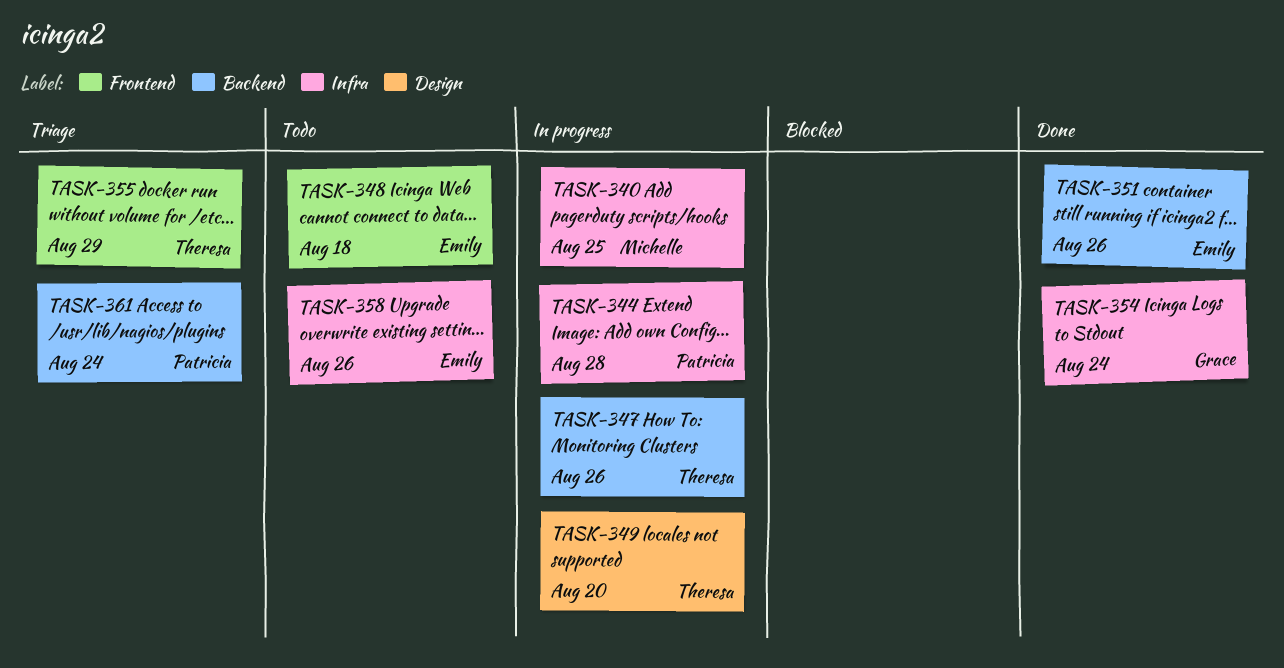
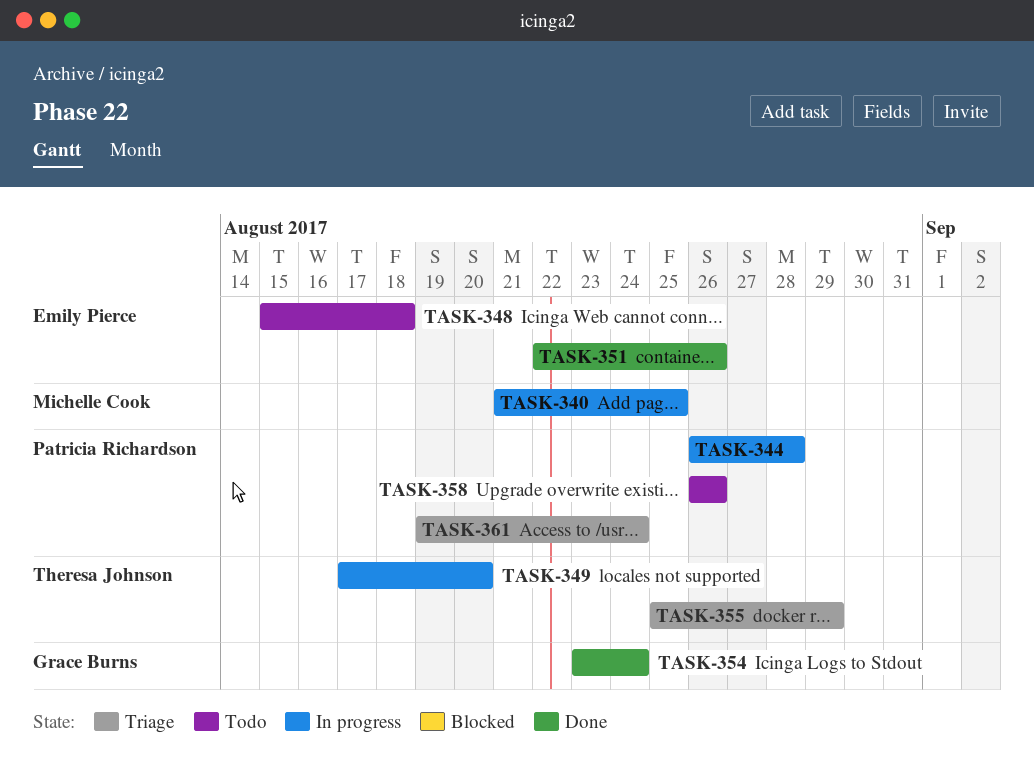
TASK-347: present -> none
TASK-358, owner: Emily Pierce -> Patricia Richardson

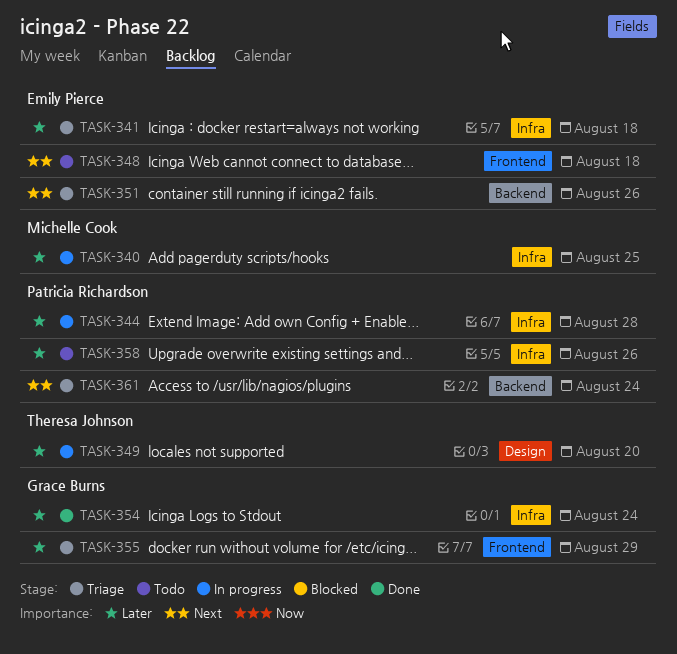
TASK-341: none -> present
TASK-351, status: Done -> Triage
TASK-355, owner: Theresa Johnson -> Grace Burns

